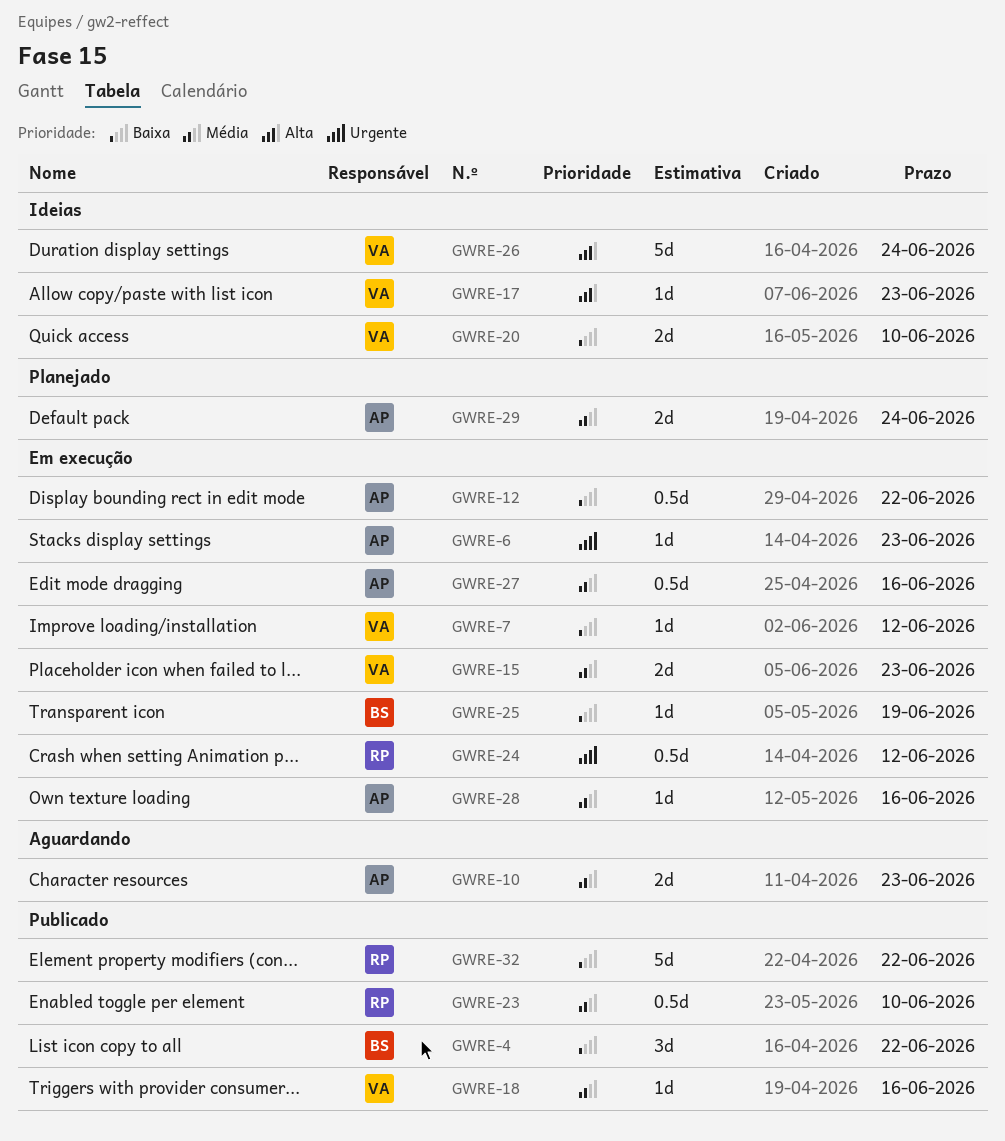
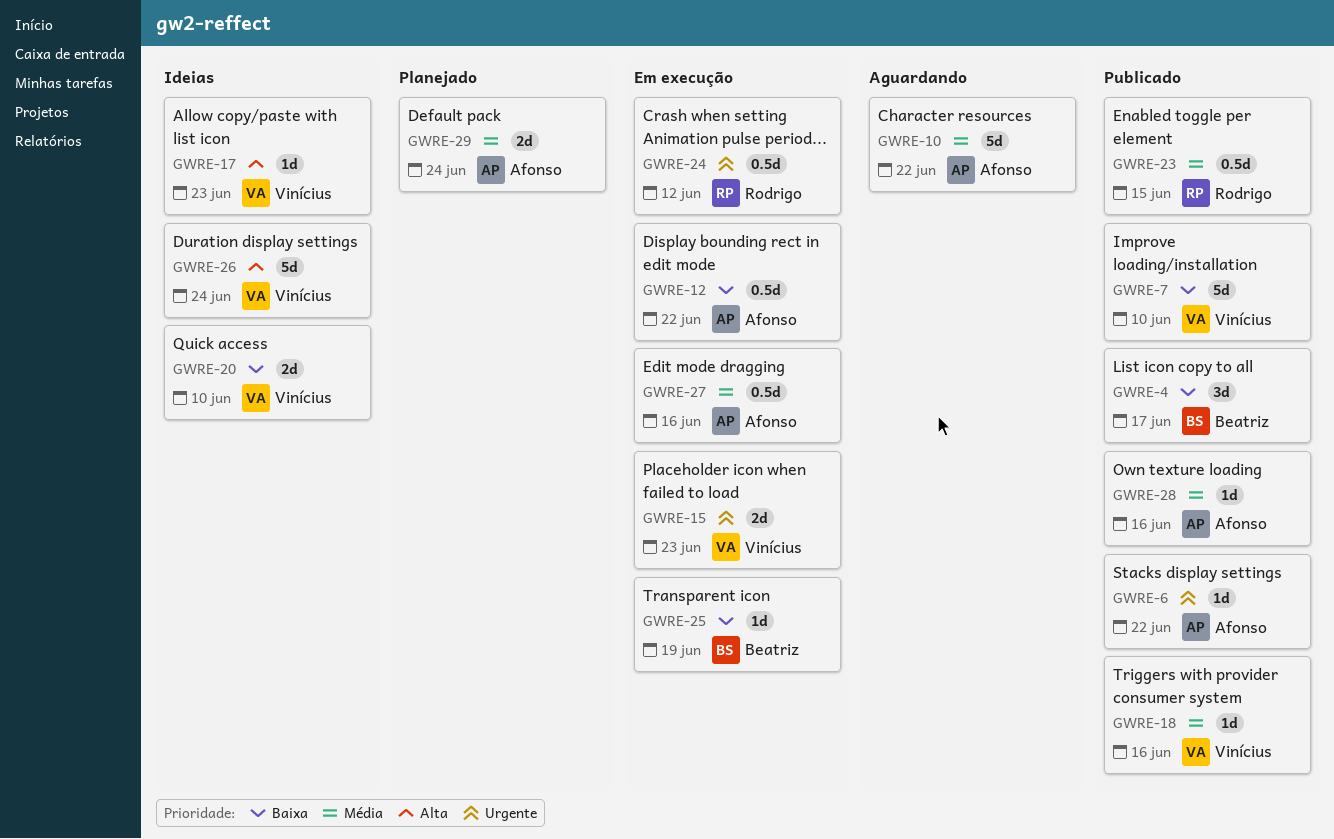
GWRE-4, due: Jun 22 -> Jun 17
GWRE-6, status: Em execução -> Publicado
GWRE-6, due: Jun 23 -> Jun 22
GWRE-7, status: Em execução -> Publicado
GWRE-7, estimate: 1d -> 5d
GWRE-7, due: Jun 12 -> Jun 10
GWRE-10, estimate: 2d -> 5d
GWRE-10, due: Jun 23 -> Jun 22
GWRE-15, priority: Média -> Urgente
GWRE-23, due: Jun 10 -> Jun 15
GWRE-28, status: Em execução -> Publicado
GWRE-32: present -> none

